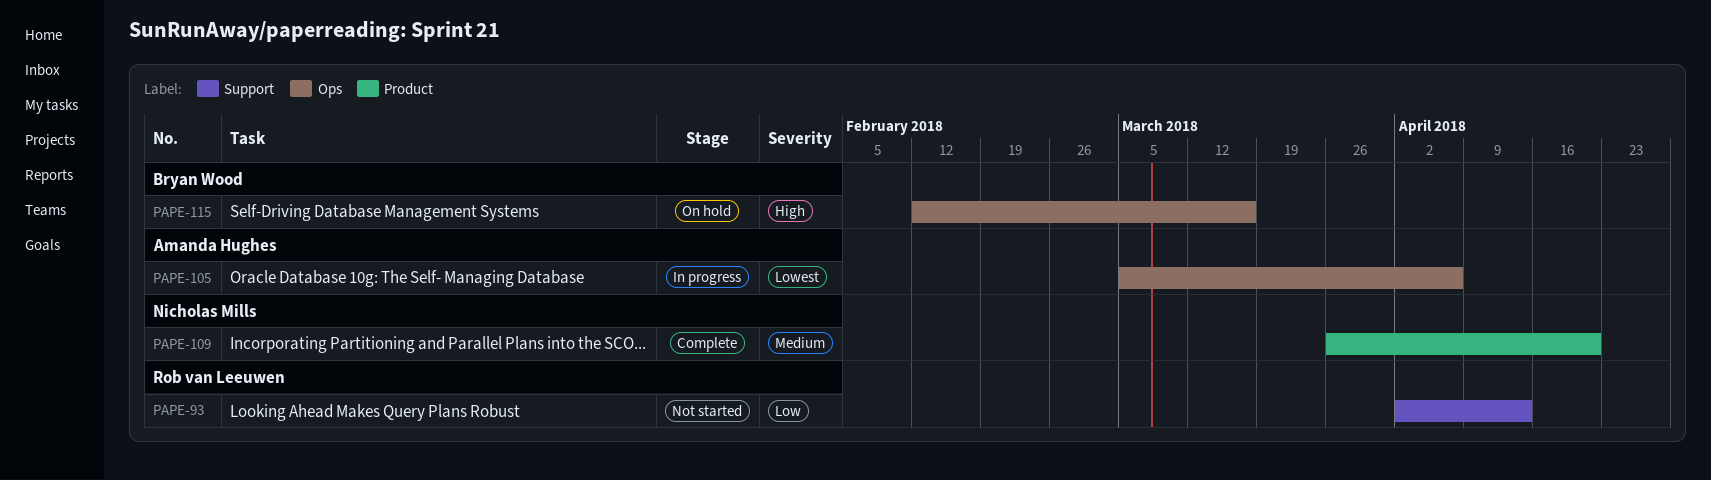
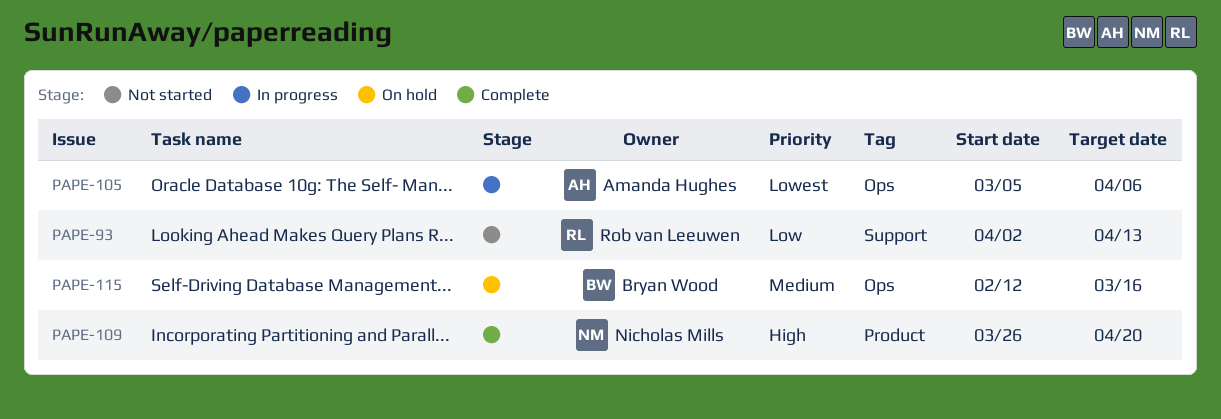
PAPE-109, priority: Medium -> High
PAPE-115, priority: High -> Medium

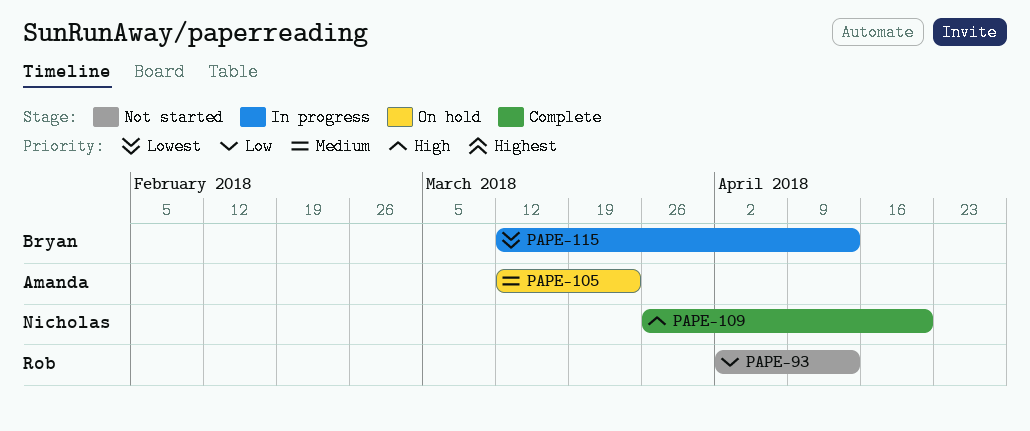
PAPE-105, status: In progress -> On hold
PAPE-105, priority: Lowest -> Medium
PAPE-105, start: Mar 5 -> Mar 12
PAPE-105, due: Apr 6 -> Mar 23
PAPE-115, status: On hold -> In progress
PAPE-115, priority: Medium -> Lowest
PAPE-115, start: Feb 12 -> Mar 12
PAPE-115, due: Mar 16 -> Apr 13

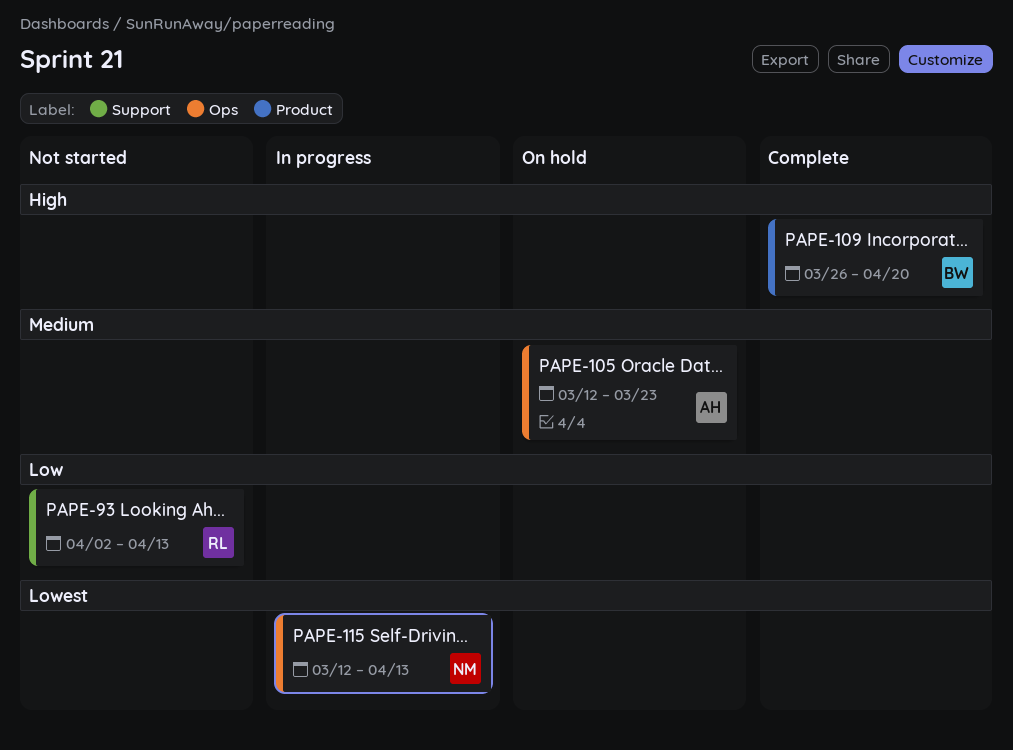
PAPE-109, owner: Nicholas -> Bryan
PAPE-115, owner: Bryan -> Nicholas

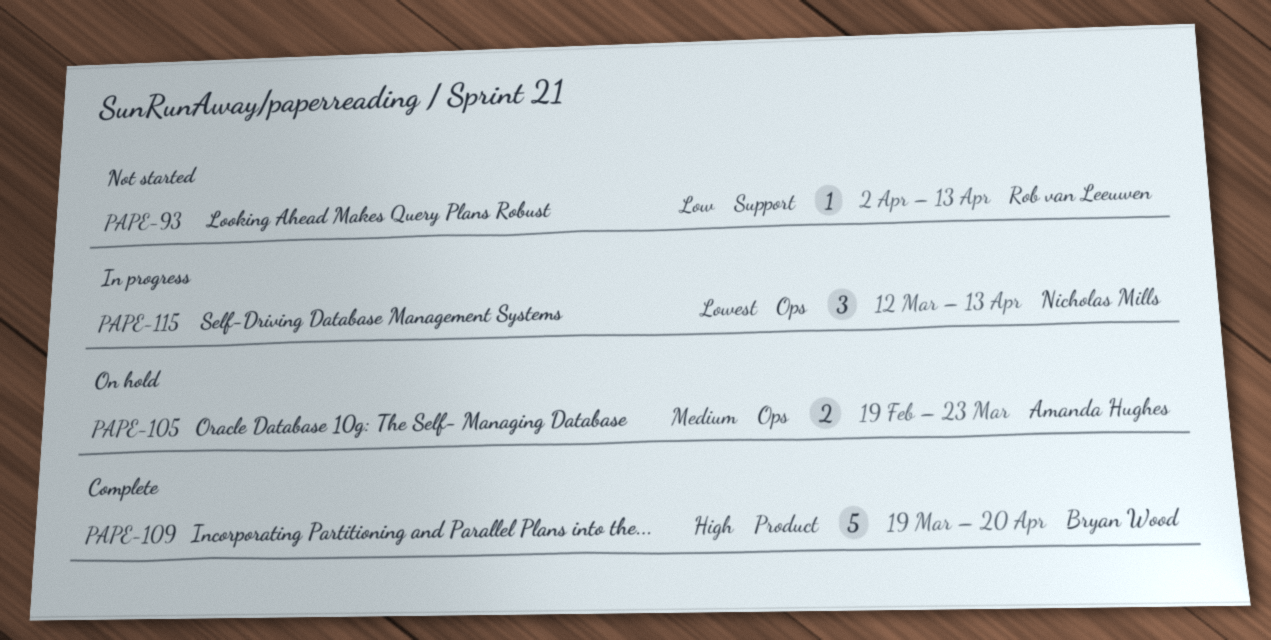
PAPE-105, start: Mar 12 -> Feb 19
PAPE-109, start: Mar 26 -> Mar 19

